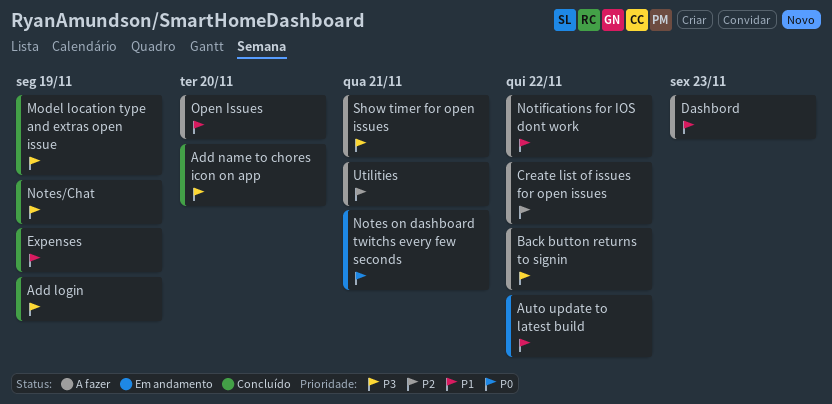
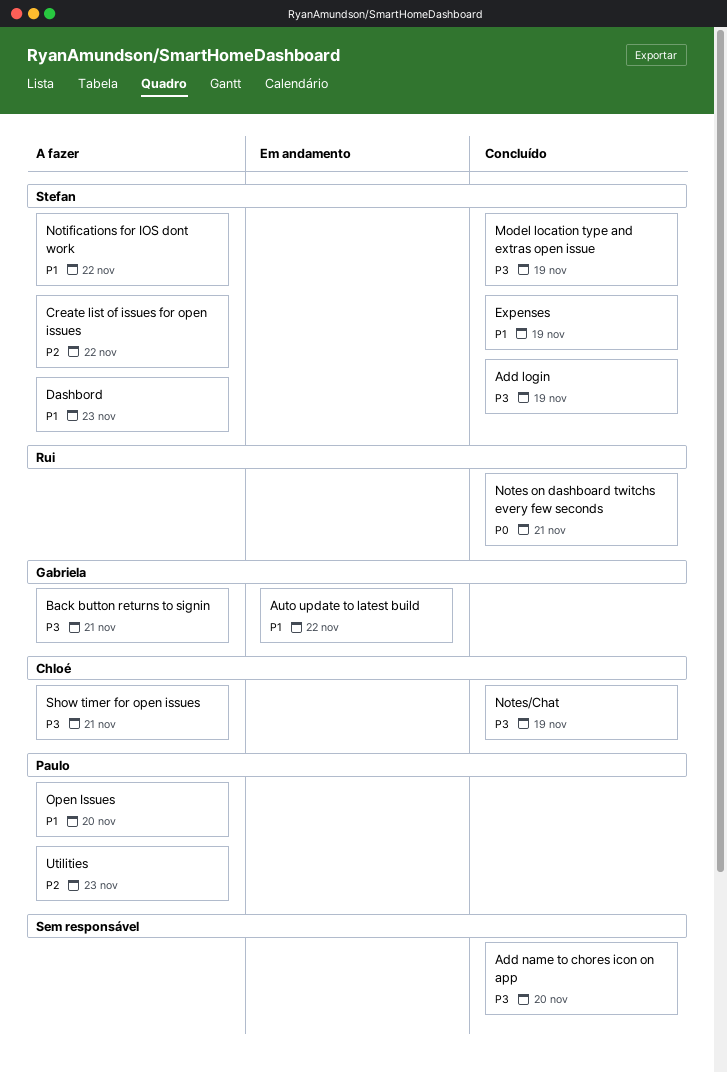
Back button returns to signin, due: Nov 22 -> Nov 21
Notes on dashboard twitchs every few seconds, status: Em andamento -> Concluído
Utilities, due: Nov 21 -> Nov 23

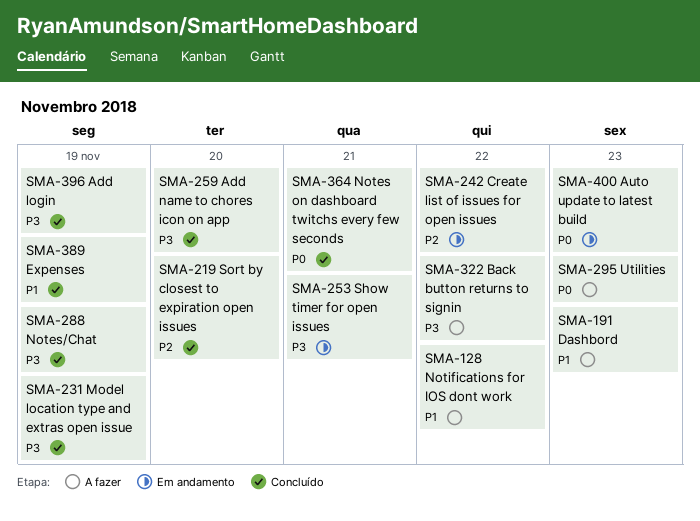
Auto update to latest build, priority: P1 -> P0
Auto update to latest build, due: Nov 22 -> Nov 23
Back button returns to signin, due: Nov 21 -> Nov 22
Create list of issues for open issues, status: A fazer -> Em andamento
Open Issues: present -> none
Show timer for open issues, status: A fazer -> Em andamento
Sort by closest to expiration open issues: none -> present
Utilities, priority: P2 -> P0

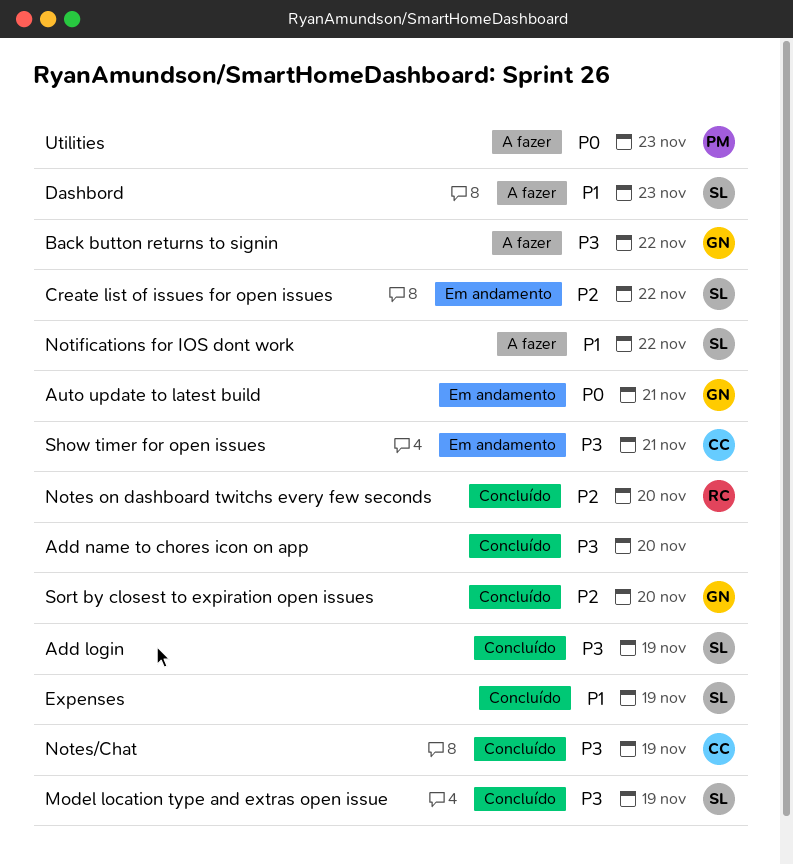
Auto update to latest build, due: Nov 23 -> Nov 21
Notes on dashboard twitchs every few seconds, priority: P0 -> P2
Notes on dashboard twitchs every few seconds, due: Nov 21 -> Nov 20

